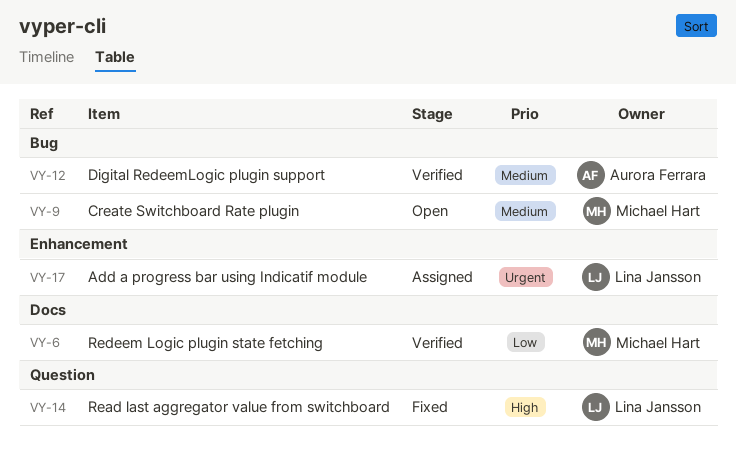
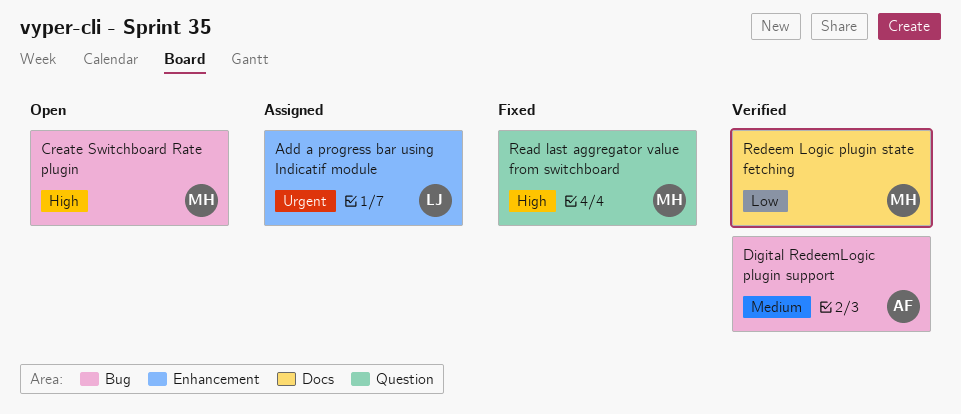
Create Switchboard Rate plugin, priority: Medium -> High
Read last aggregator value from switchboard, owner: Lina Jansson -> Michael Hart

